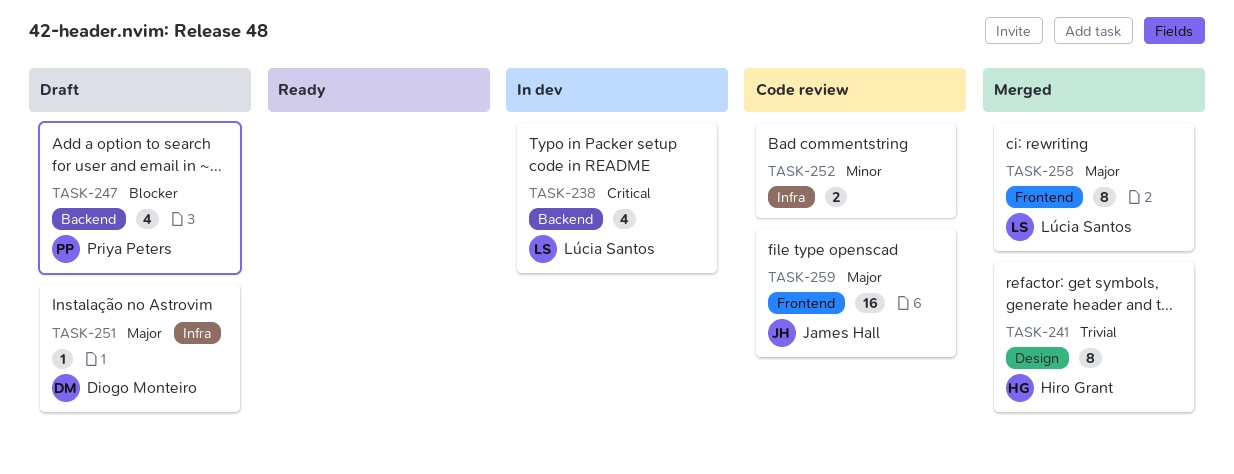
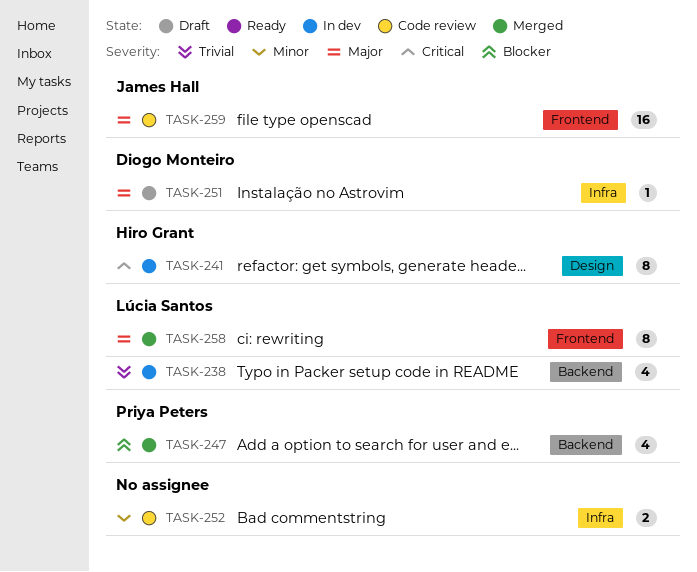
TASK-238, priority: Critical -> Trivial
TASK-241, status: Merged -> In dev
TASK-241, priority: Trivial -> Critical
TASK-247, status: Draft -> Merged

